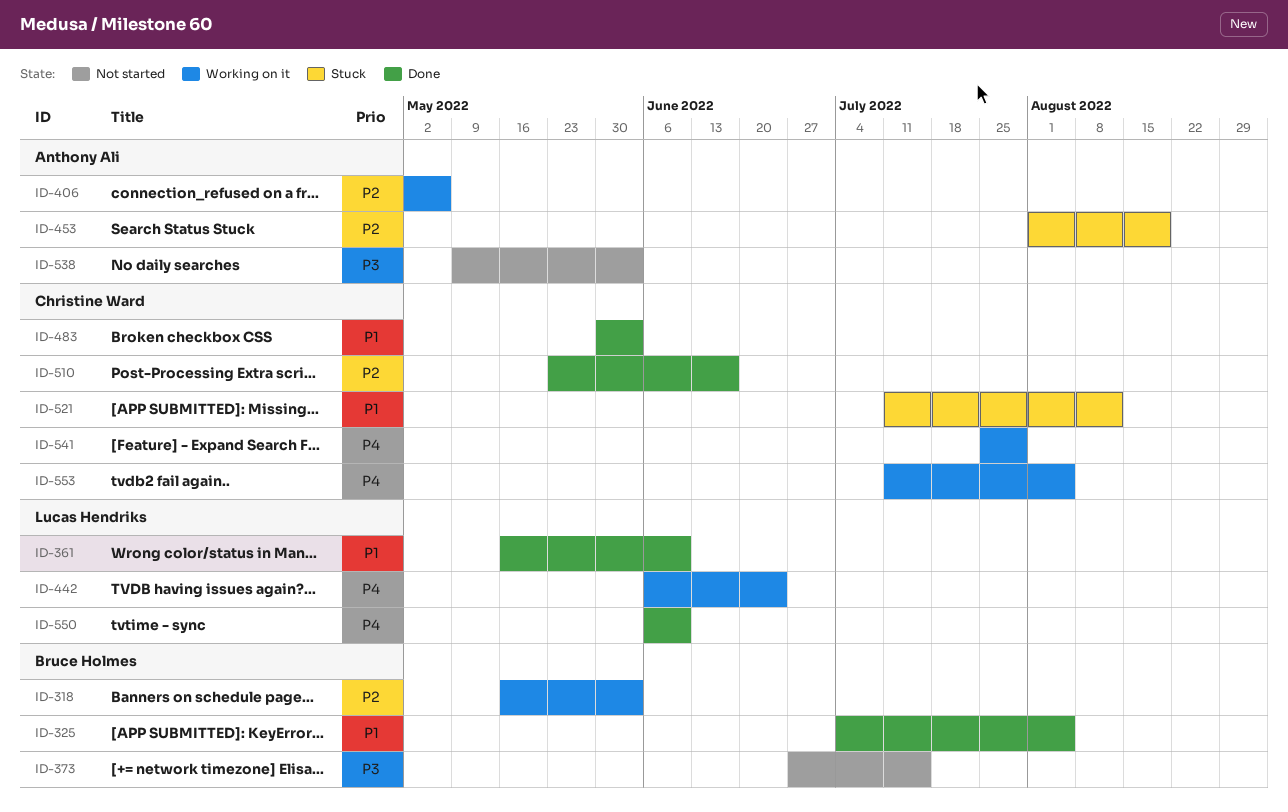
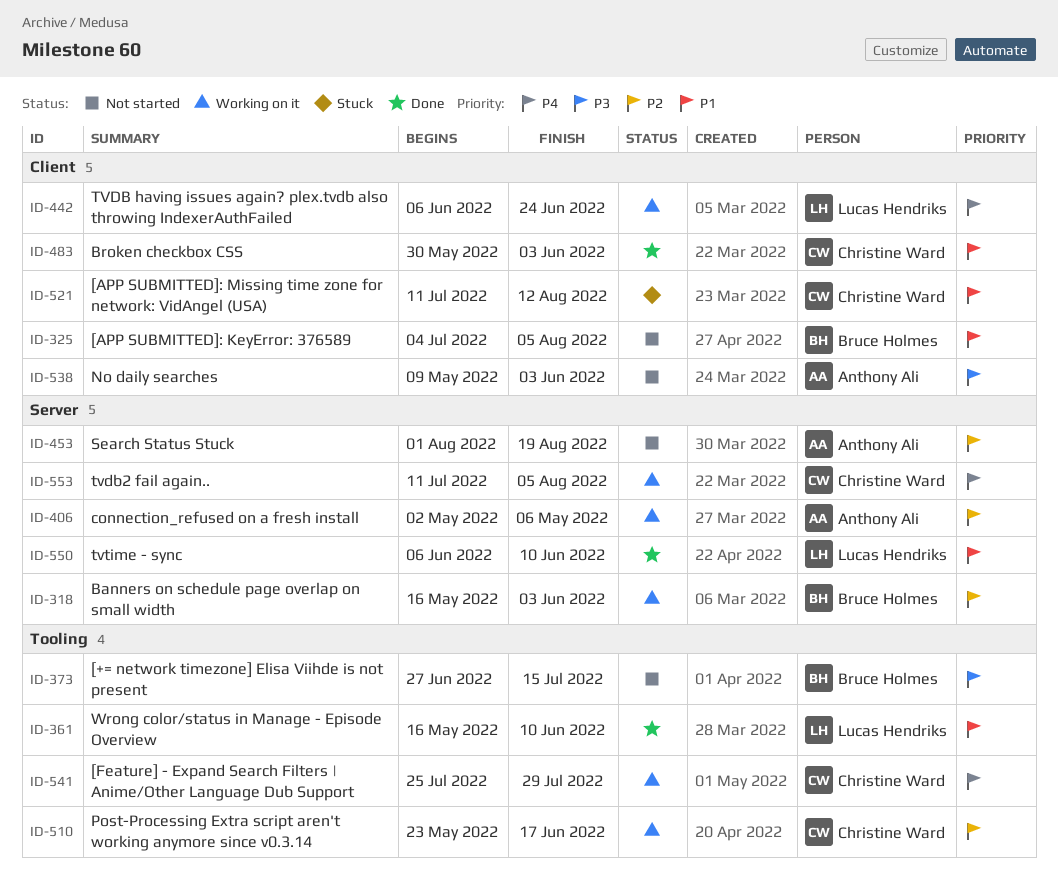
ID-325, status: Done -> Not started
ID-453, status: Stuck -> Not started
ID-510, status: Done -> Working on it
ID-550, priority: P4 -> P1

